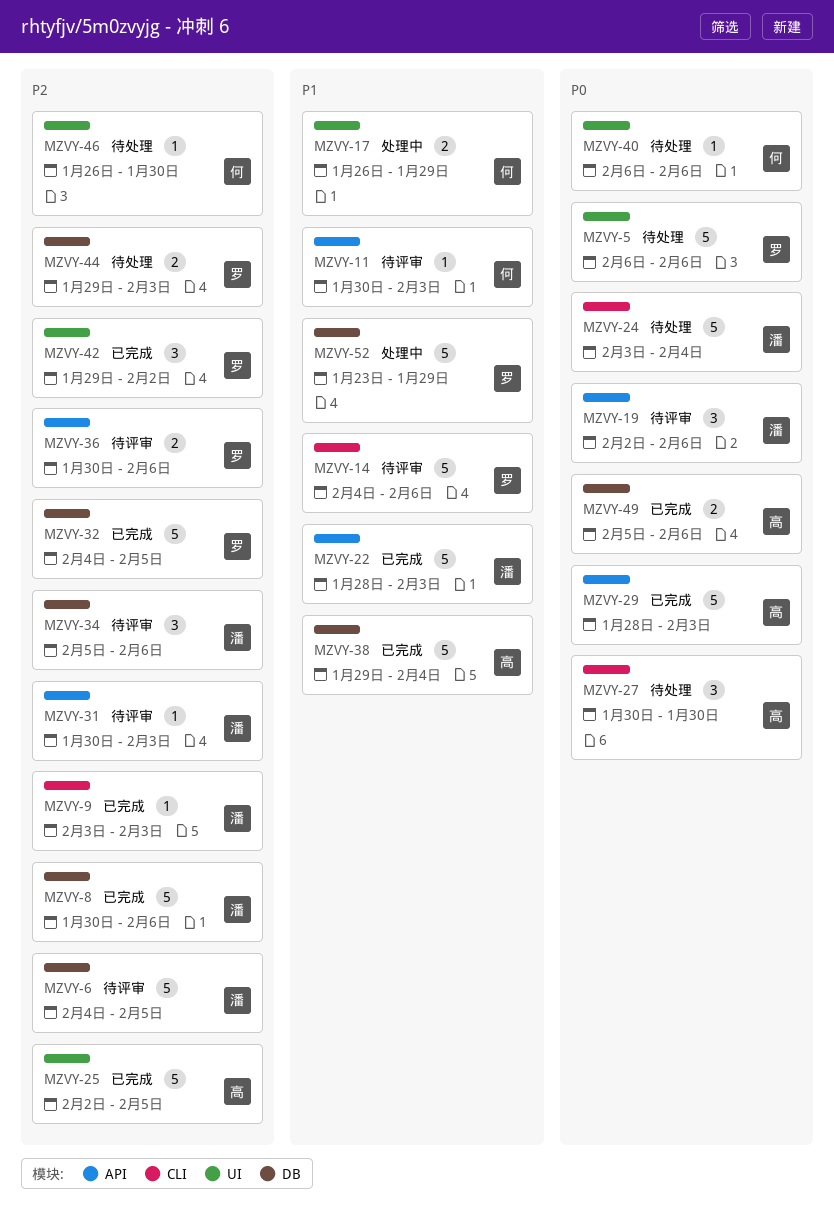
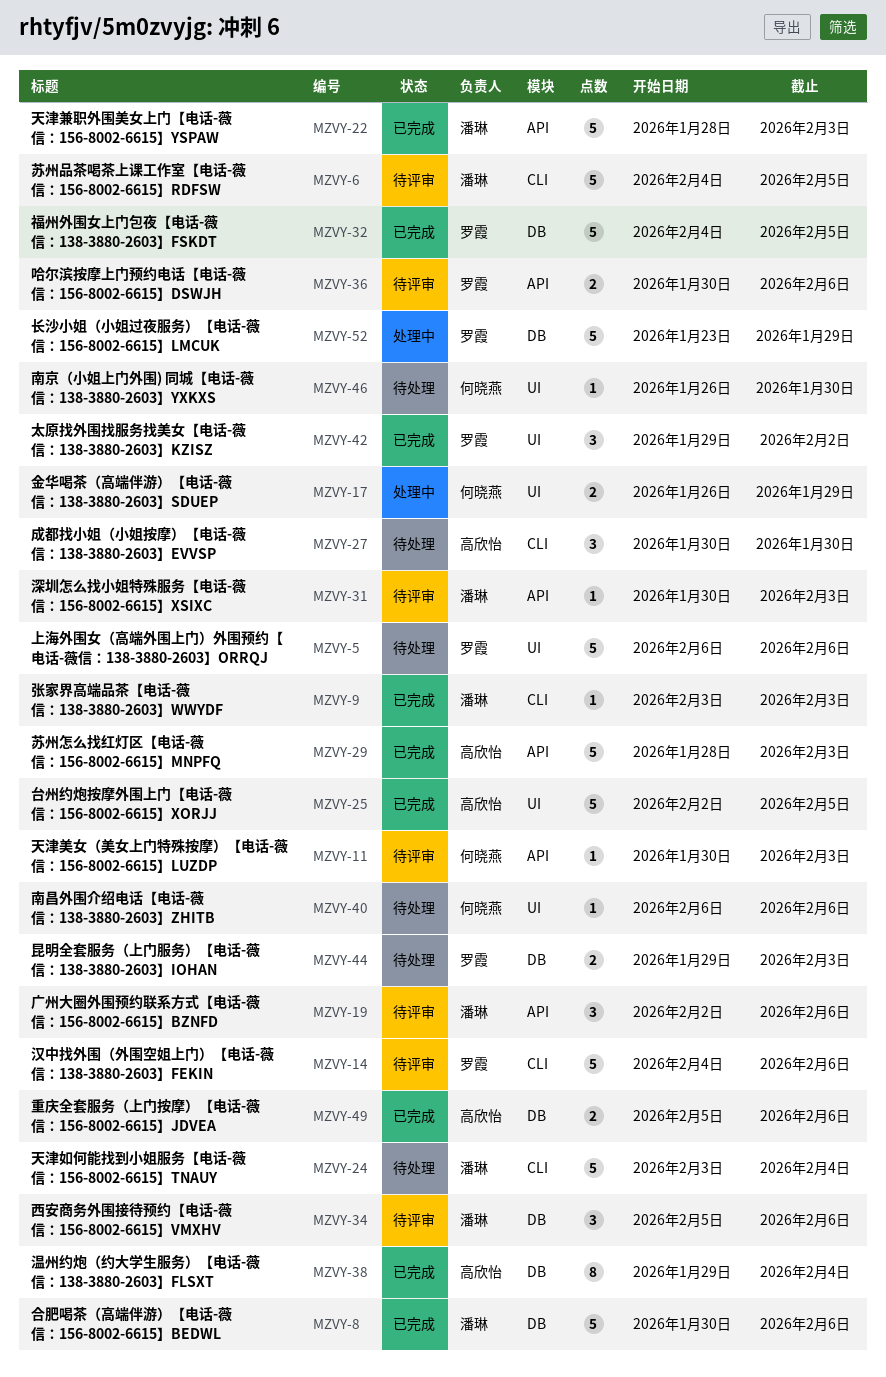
MZVY-6, label: DB -> CLI
MZVY-38, estimate: 5 -> 8

